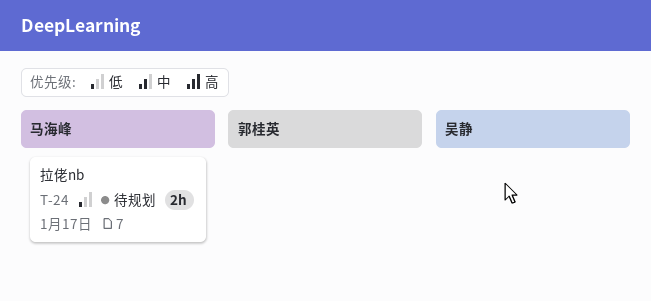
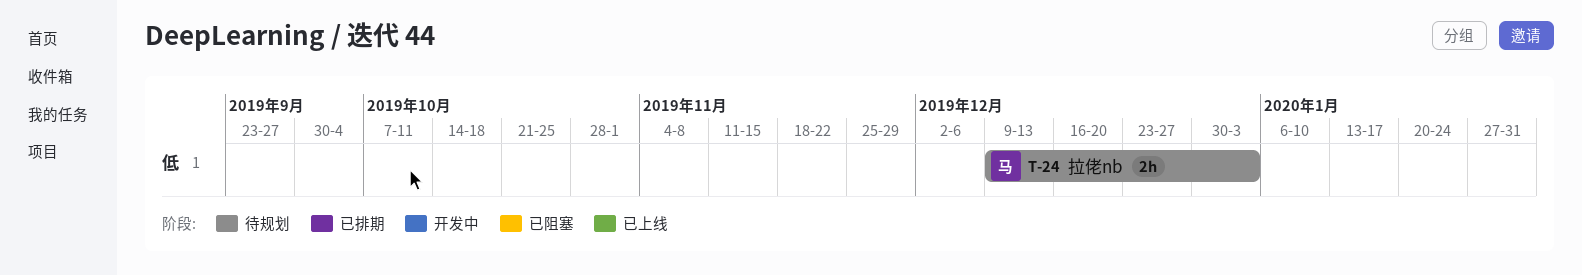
T-24, due: Jan 17 -> Jan 3

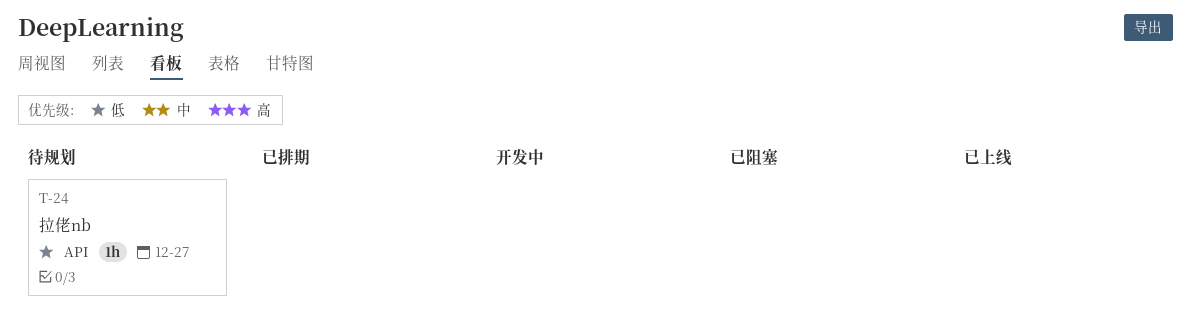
T-24, estimate: 2h -> 1h
T-24, due: Jan 3 -> Dec 27

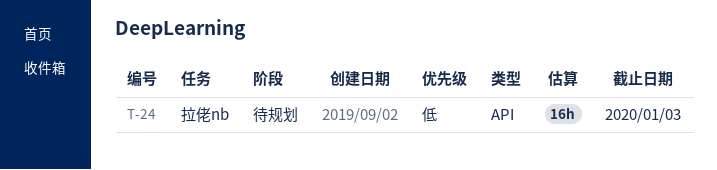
T-24, estimate: 1h -> 16h
T-24, due: Dec 27 -> Jan 3

